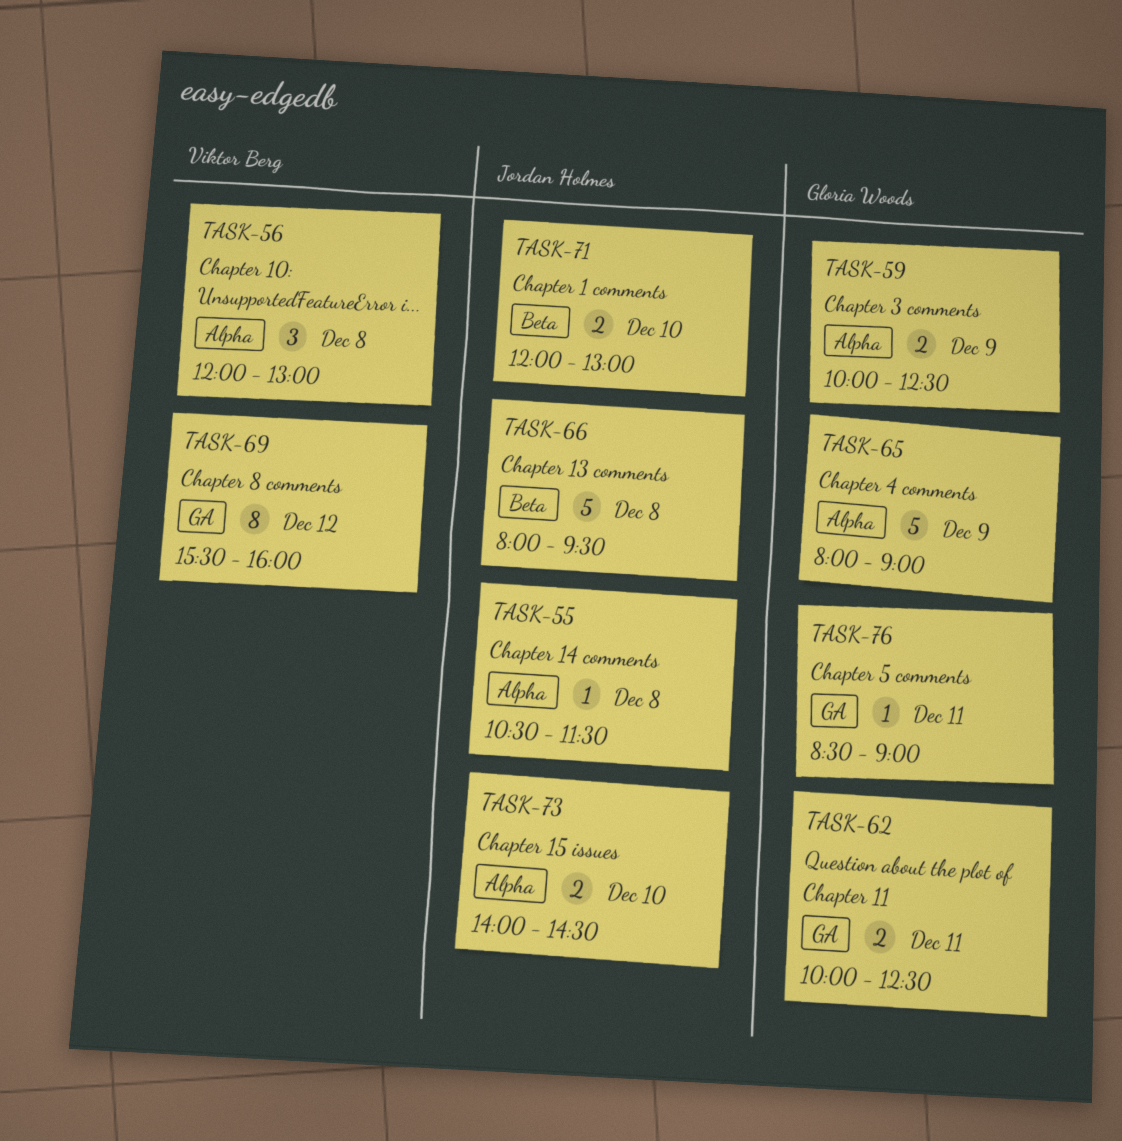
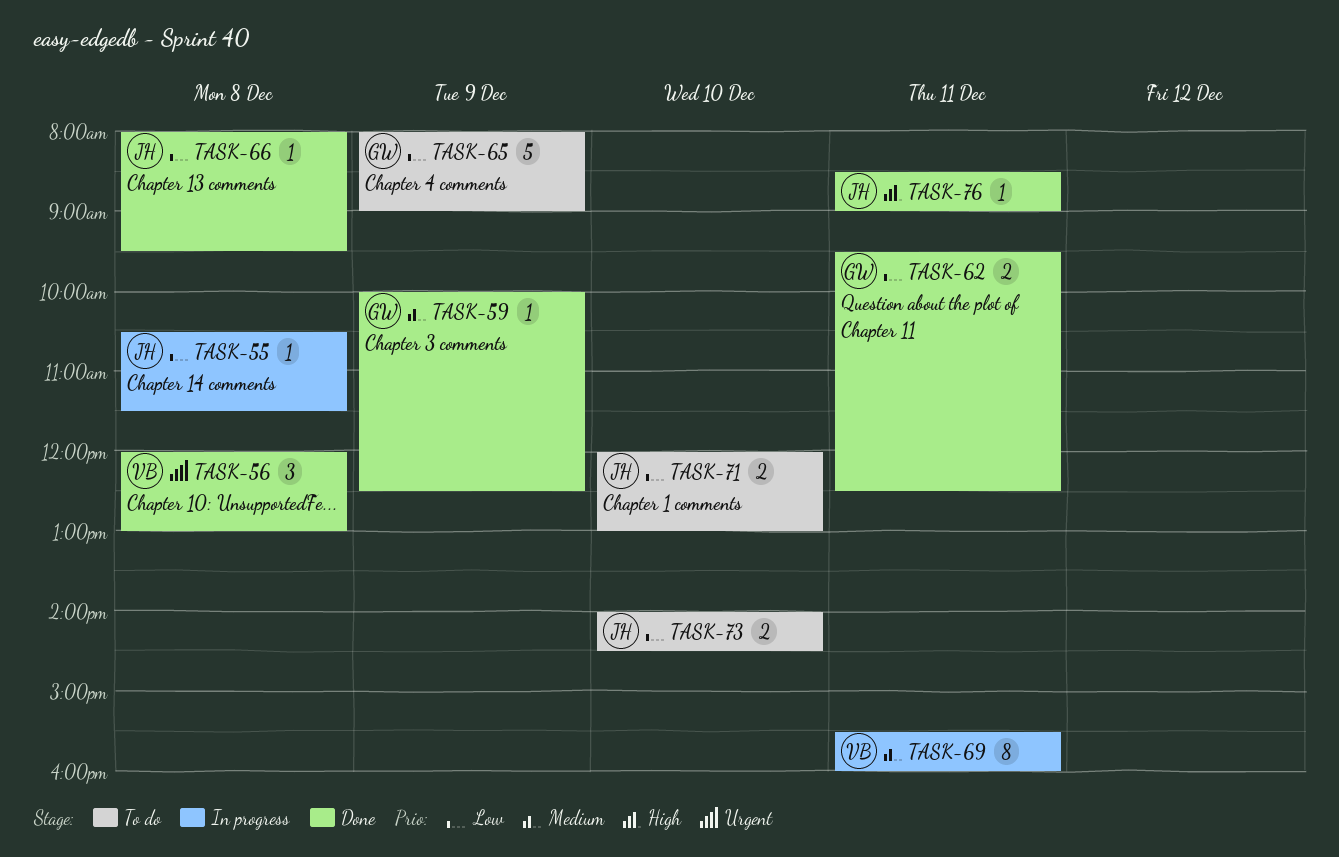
TASK-59, estimate: 2 -> 1
TASK-62, begins: 10:00 -> 09:30
TASK-66, estimate: 5 -> 1
TASK-69, day: Dec 12 -> Dec 11
TASK-76, owner: Gloria Woods -> Jordan Holmes

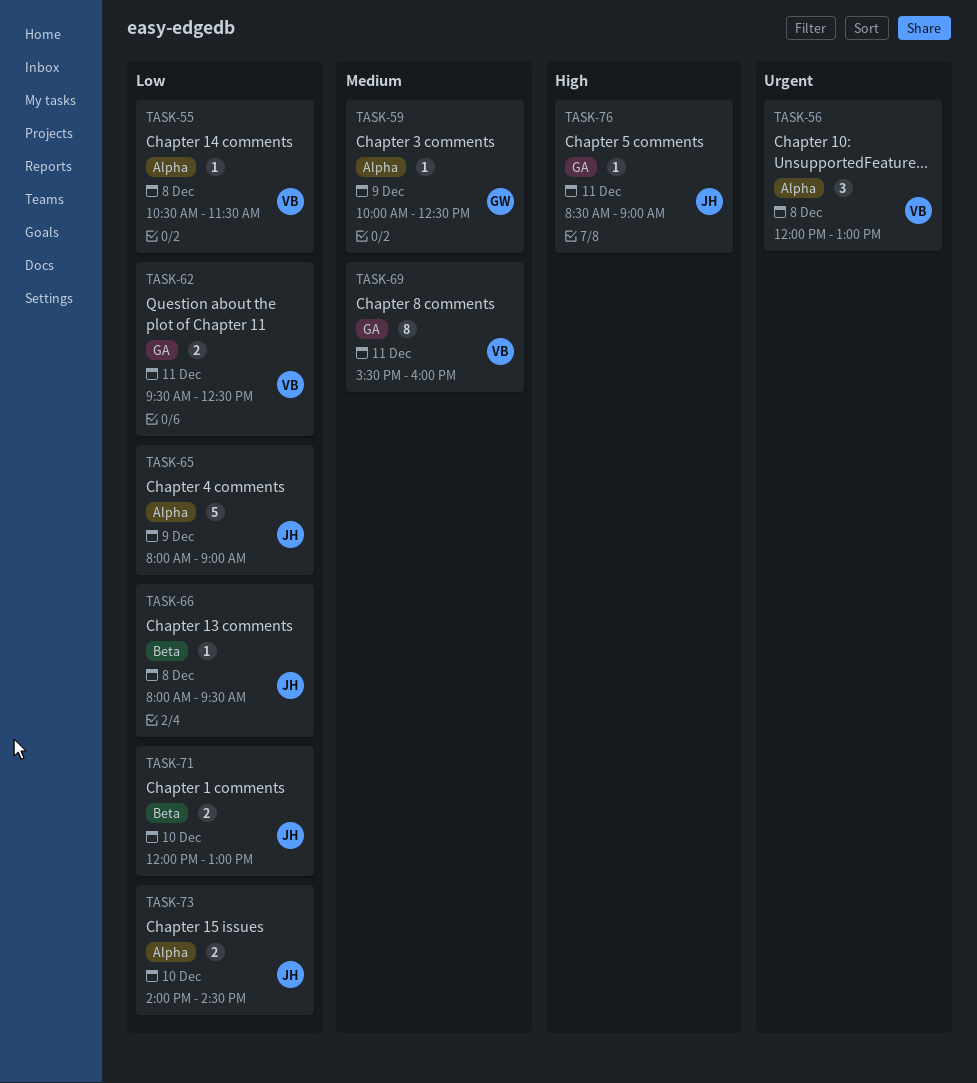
TASK-55, owner: JH -> VB
TASK-62, owner: GW -> VB
TASK-65, owner: GW -> JH

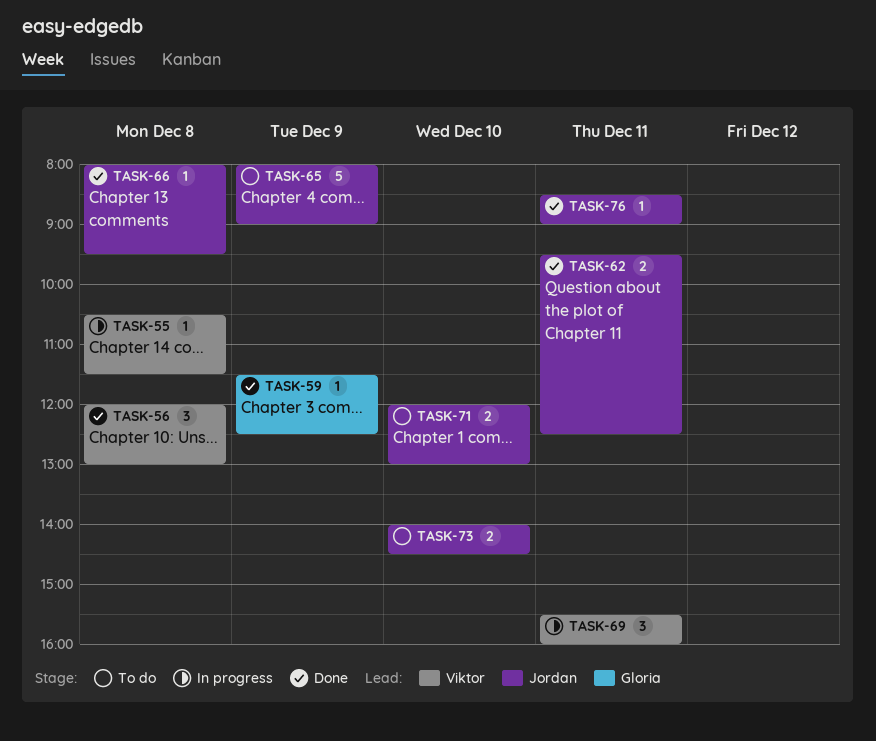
TASK-59, begins: 10:00 -> 11:30
TASK-62, owner: Viktor -> Jordan
TASK-69, estimate: 8 -> 3

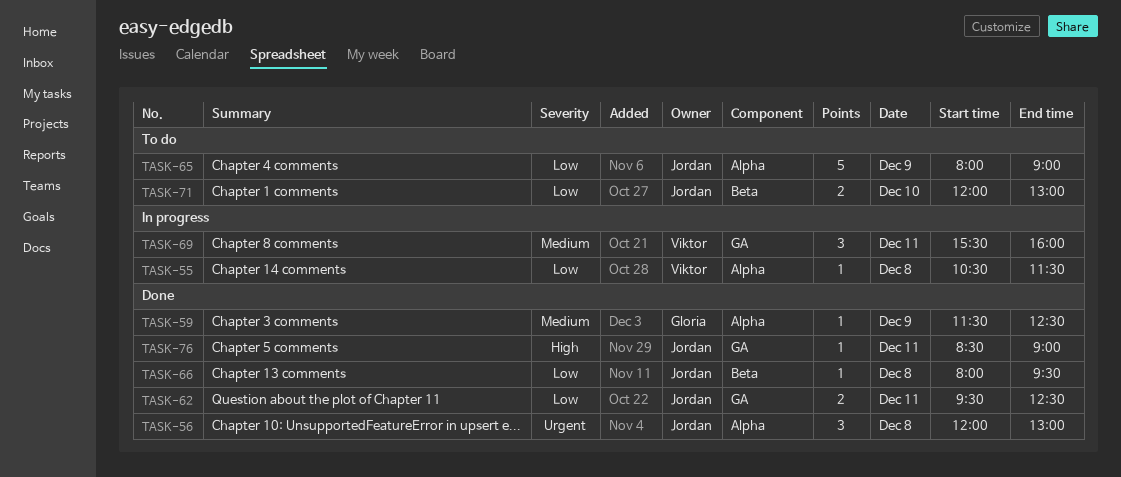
TASK-56, owner: Viktor -> Jordan
TASK-73: present -> none

